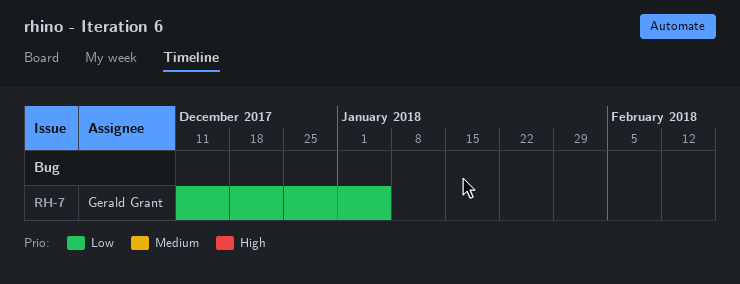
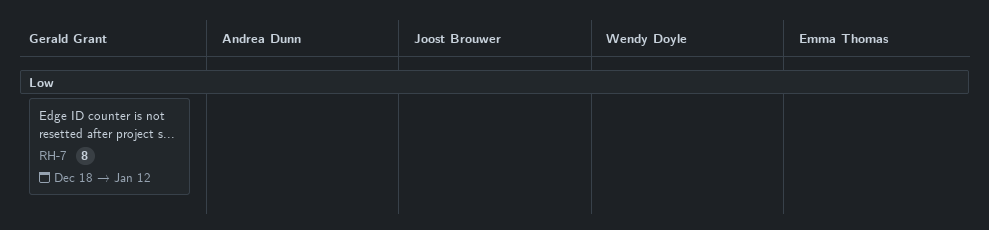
RH-7, start: Dec 11 -> Dec 18
RH-7, due: Jan 5 -> Jan 12

